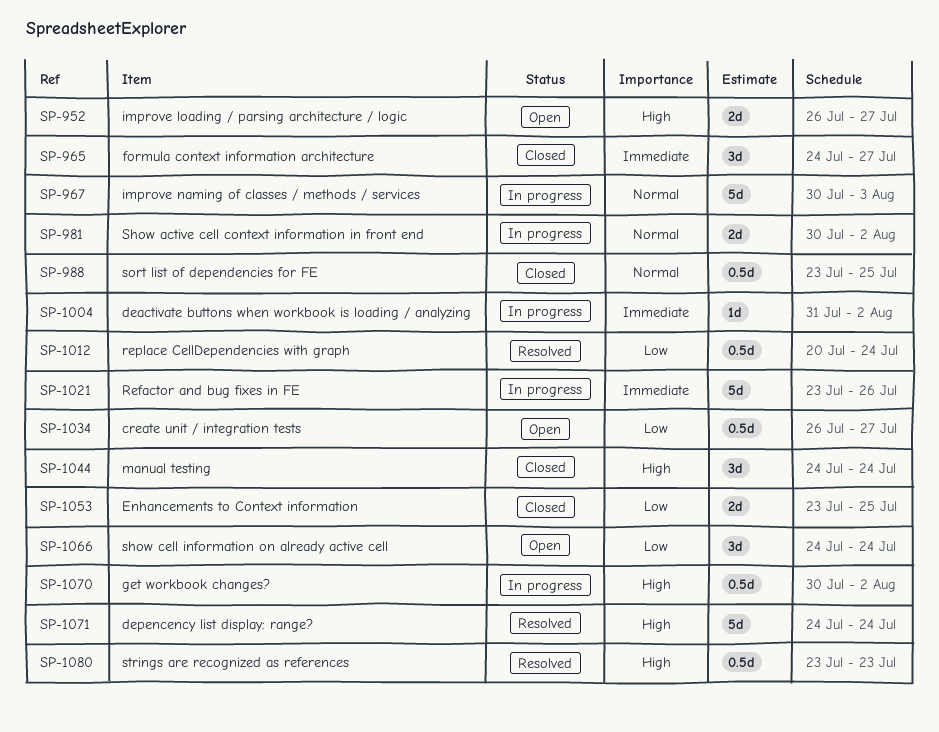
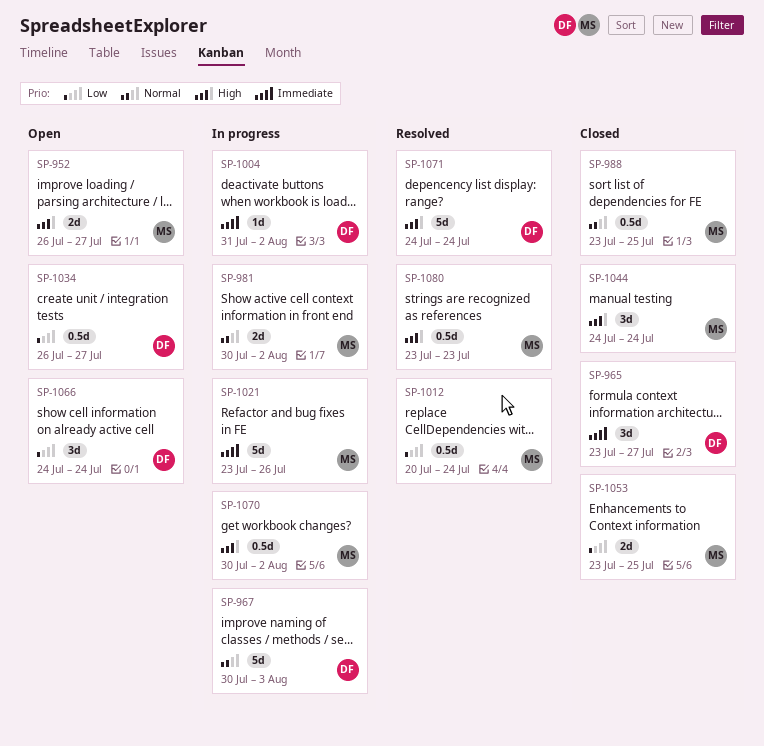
SP-965, start: Jul 24 -> Jul 23

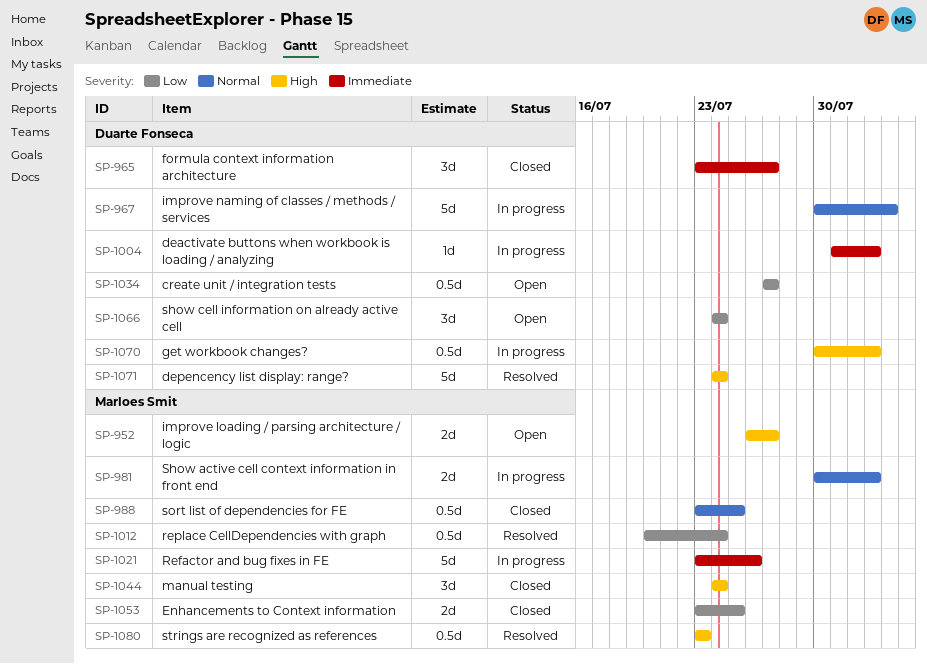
SP-1034, start: Jul 26 -> Jul 27
SP-1070, owner: Marloes Smit -> Duarte Fonseca

